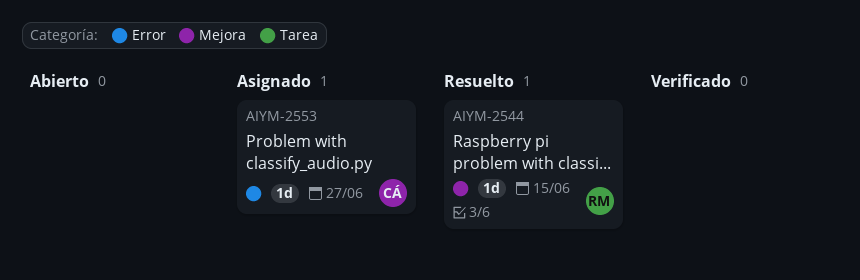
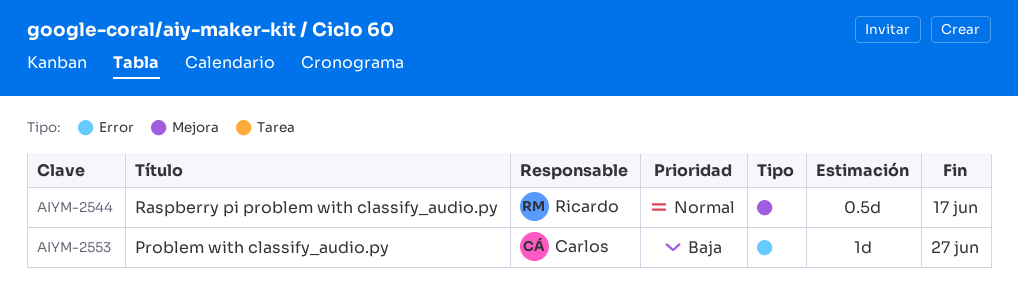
AIYM-2544, estimate: 1d -> 0.5d
AIYM-2544, due: Jun 15 -> Jun 17

